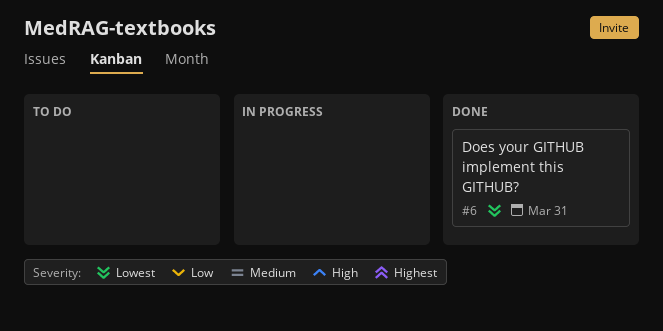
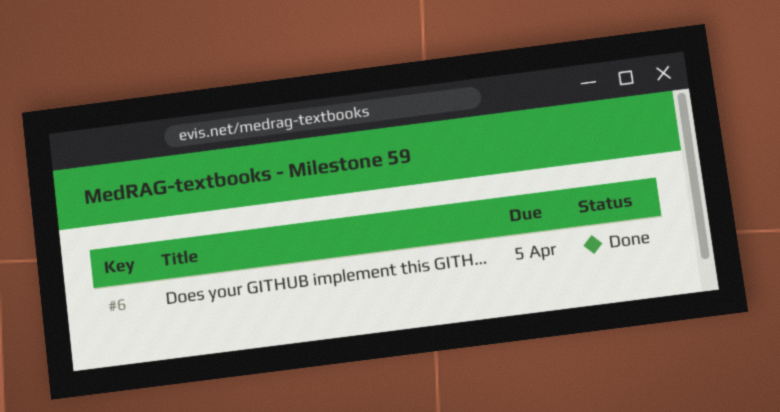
#6, due: Mar 31 -> Apr 5

